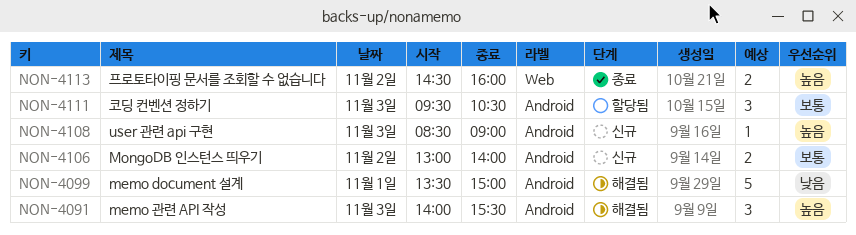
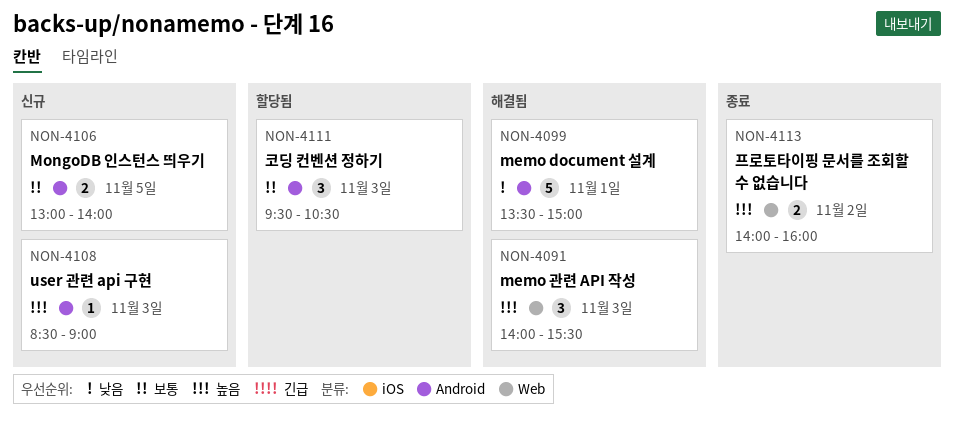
NON-4091, label: Android -> Web
NON-4106, day: Nov 2 -> Nov 5
NON-4113, begins: 14:30 -> 14:00

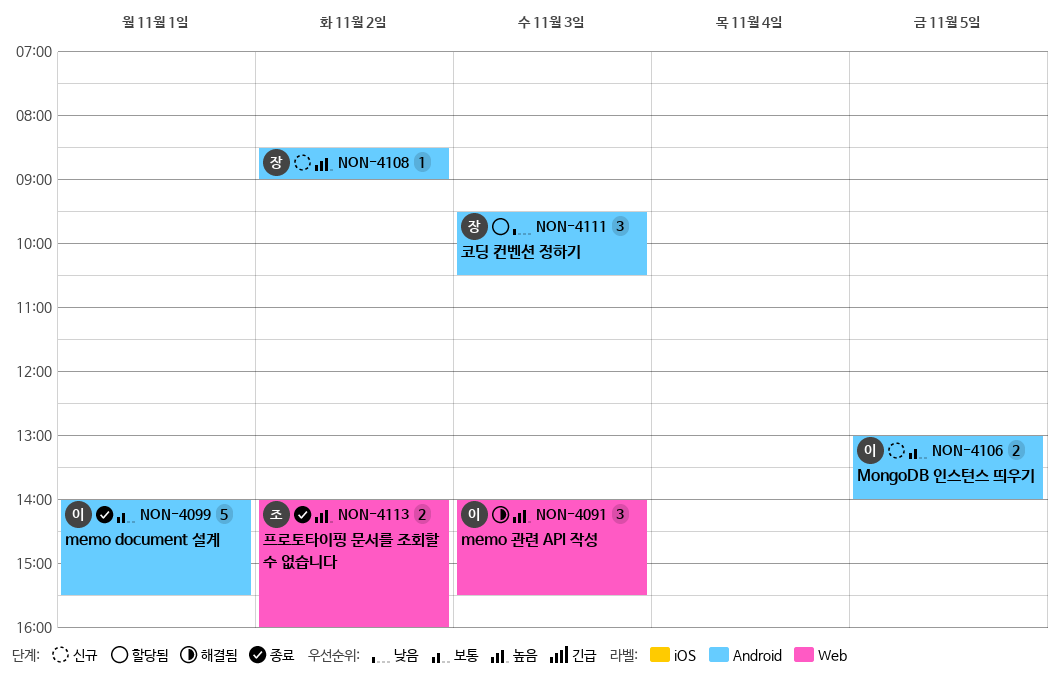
NON-4099, status: 해결됨 -> 종료
NON-4099, priority: 낮음 -> 보통
NON-4099, begins: 13:30 -> 14:00
NON-4099, ends: 15:00 -> 15:30
NON-4108, day: Nov 3 -> Nov 2
NON-4111, priority: 보통 -> 낮음

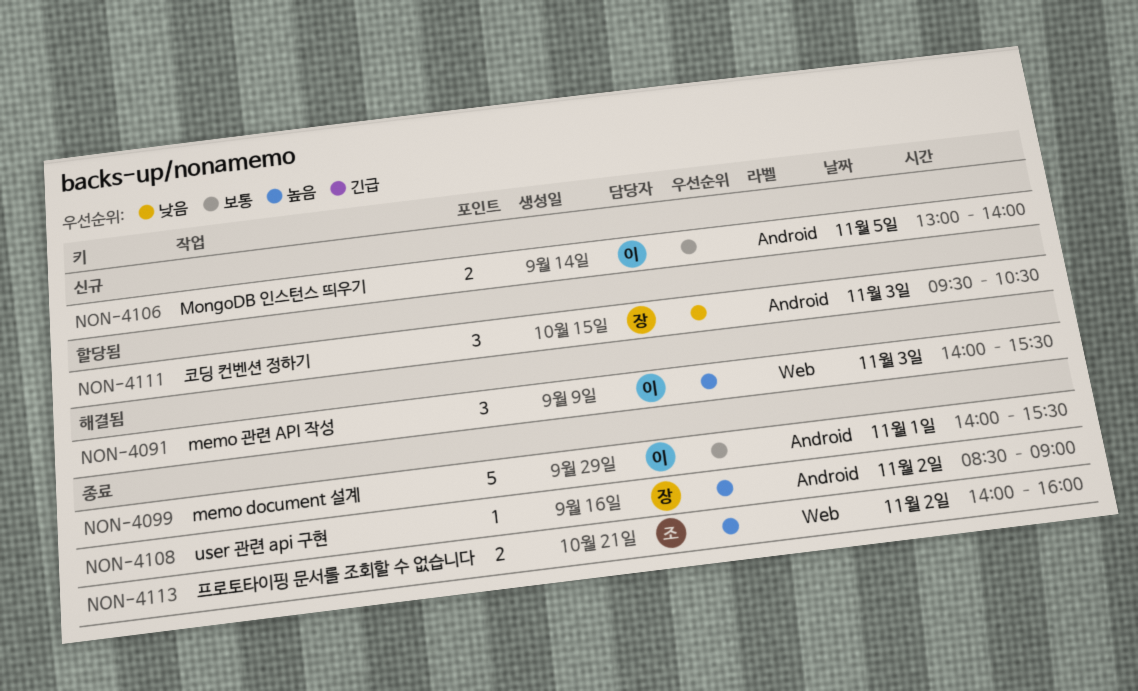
NON-4108, status: 신규 -> 종료

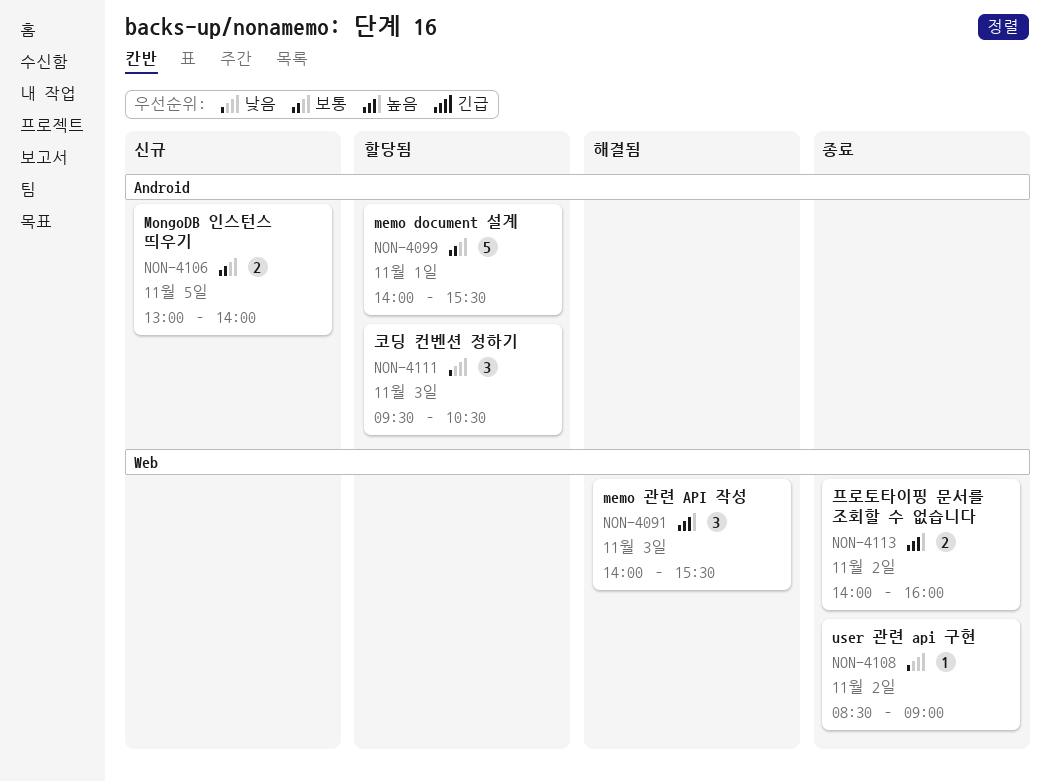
NON-4099, status: 종료 -> 할당됨
NON-4108, priority: 높음 -> 낮음
NON-4108, label: Android -> Web

